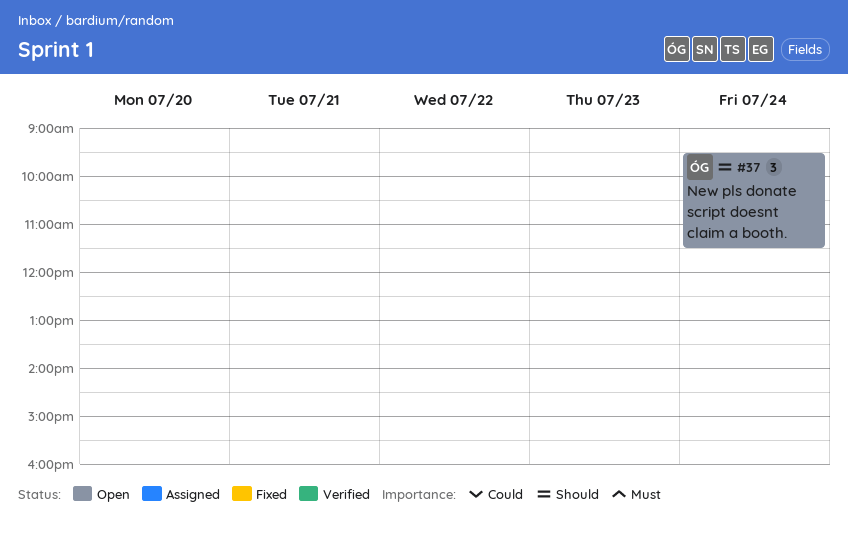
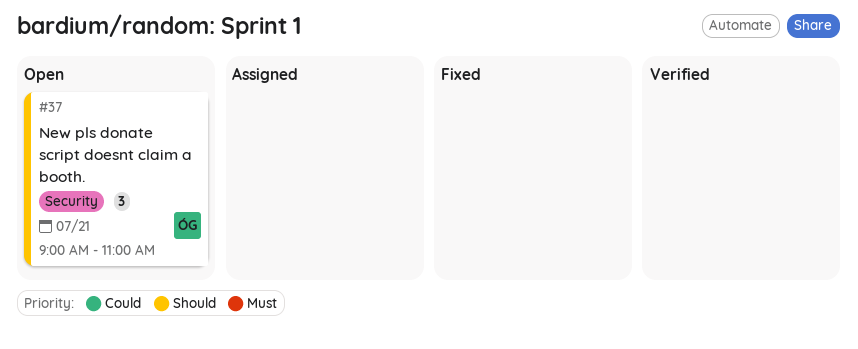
#37, day: Jul 24 -> Jul 21
#37, begins: 09:30 -> 09:00
#37, ends: 11:30 -> 11:00

